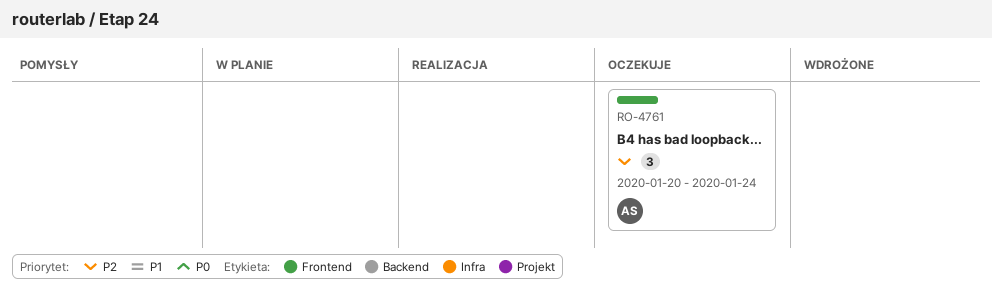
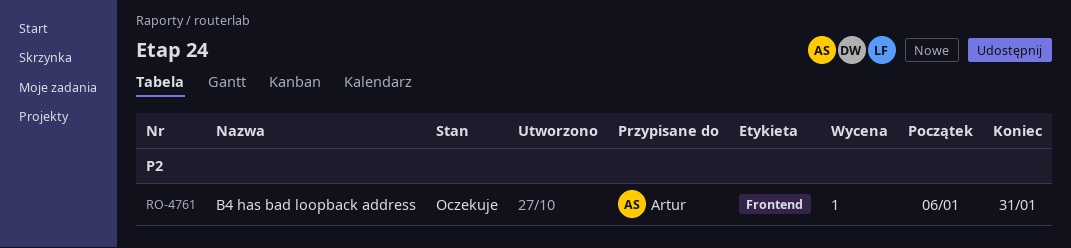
RO-4761, estimate: 3 -> 1
RO-4761, start: Jan 20 -> Jan 6
RO-4761, due: Jan 24 -> Jan 31

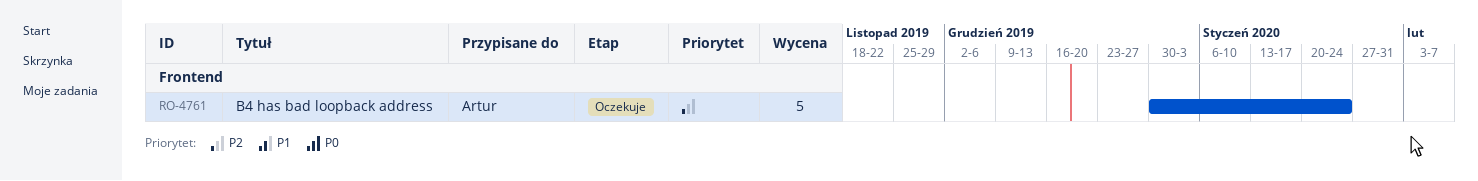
RO-4761, estimate: 1 -> 5
RO-4761, start: Jan 6 -> Dec 30
RO-4761, due: Jan 31 -> Jan 24

